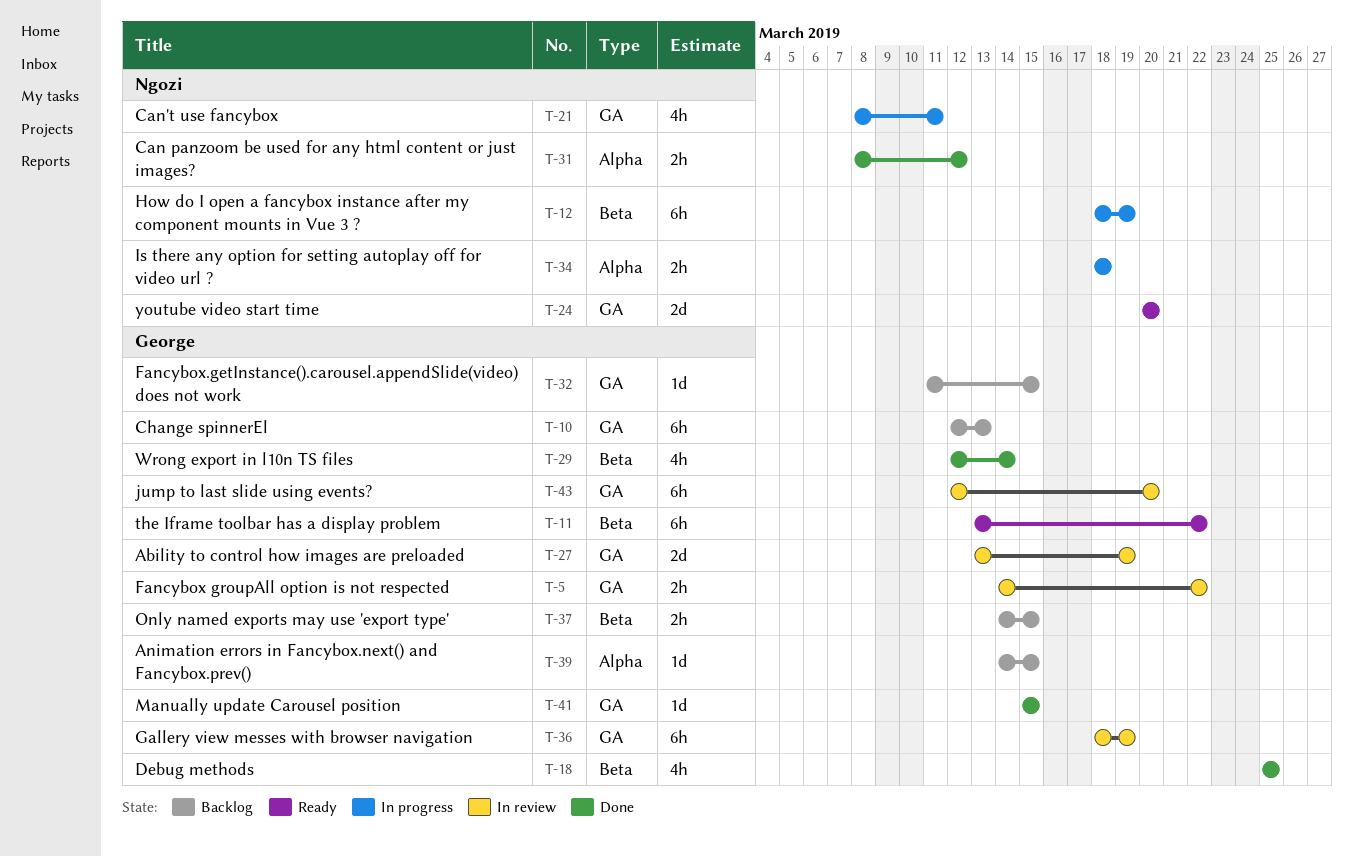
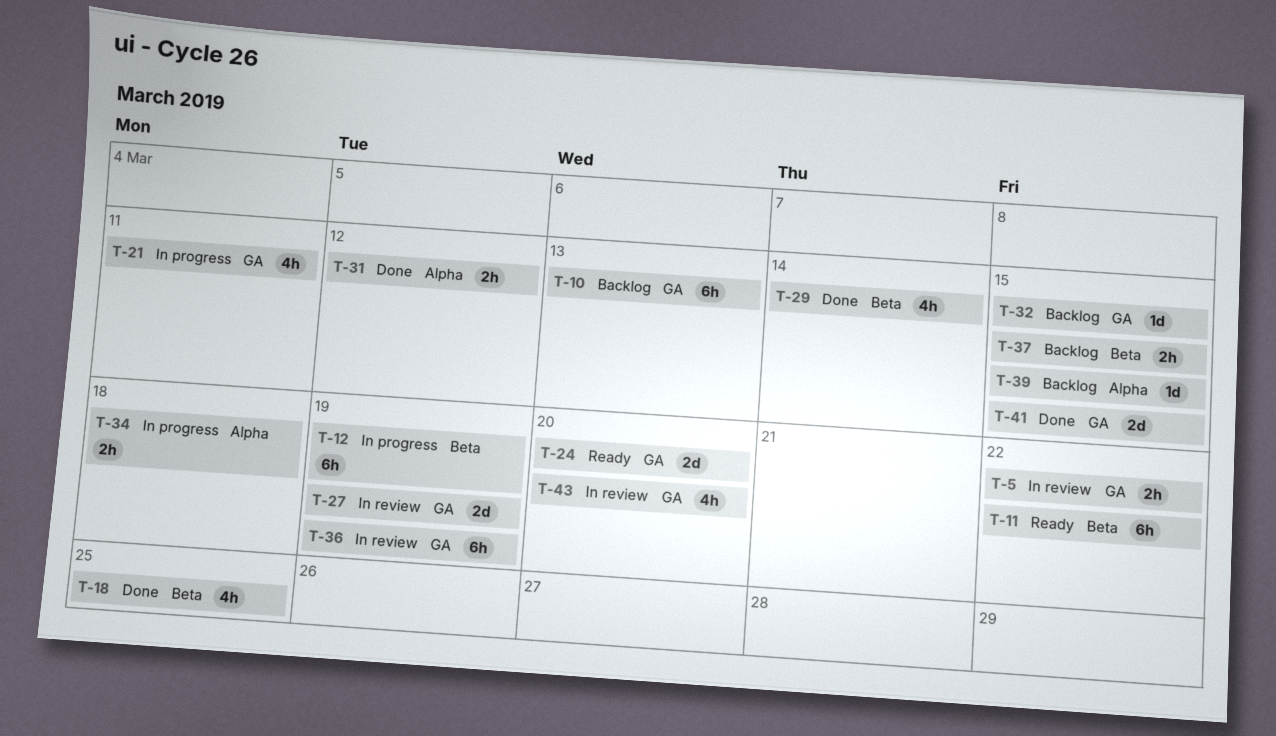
T-41, estimate: 1d -> 2d
T-43, estimate: 6h -> 4h

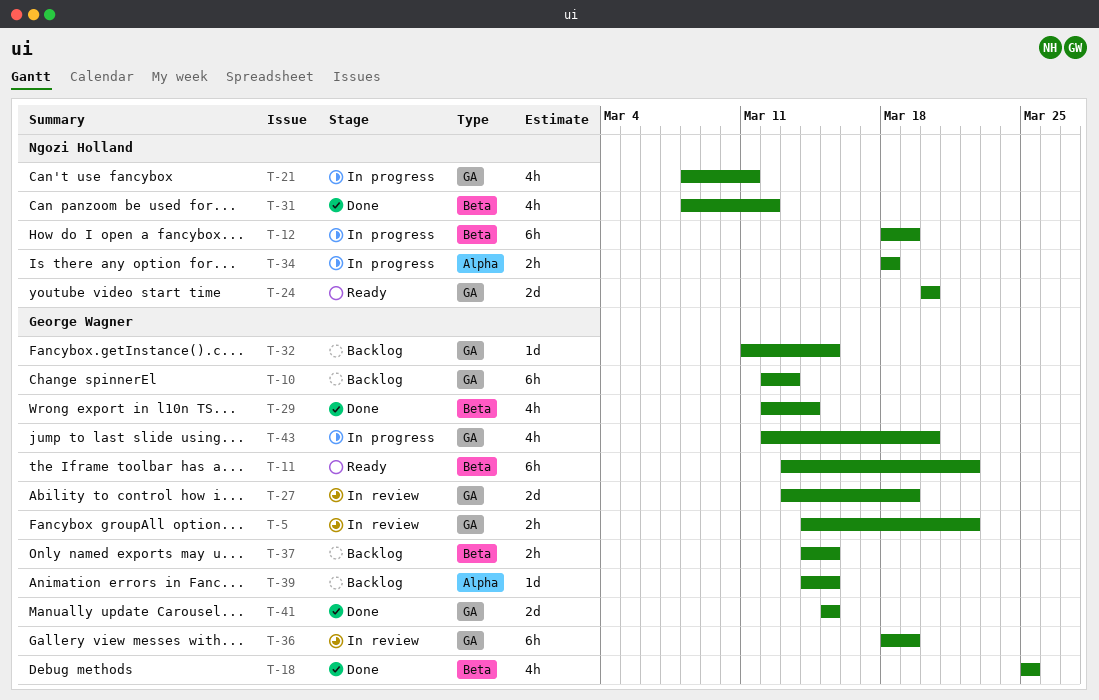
T-31, label: Alpha -> Beta
T-31, estimate: 2h -> 4h
T-43, status: In review -> In progress

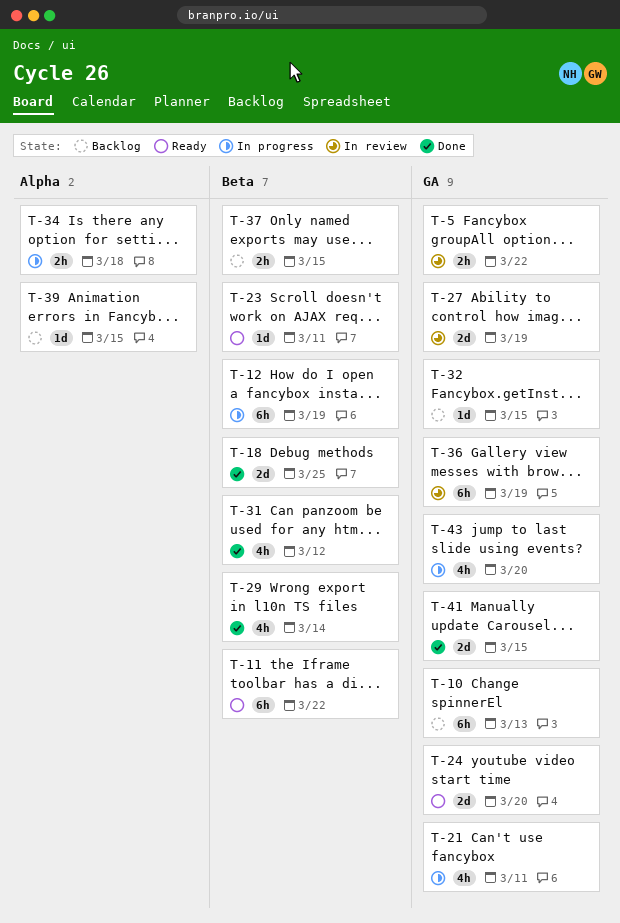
T-18, estimate: 4h -> 2d
T-23: none -> present

